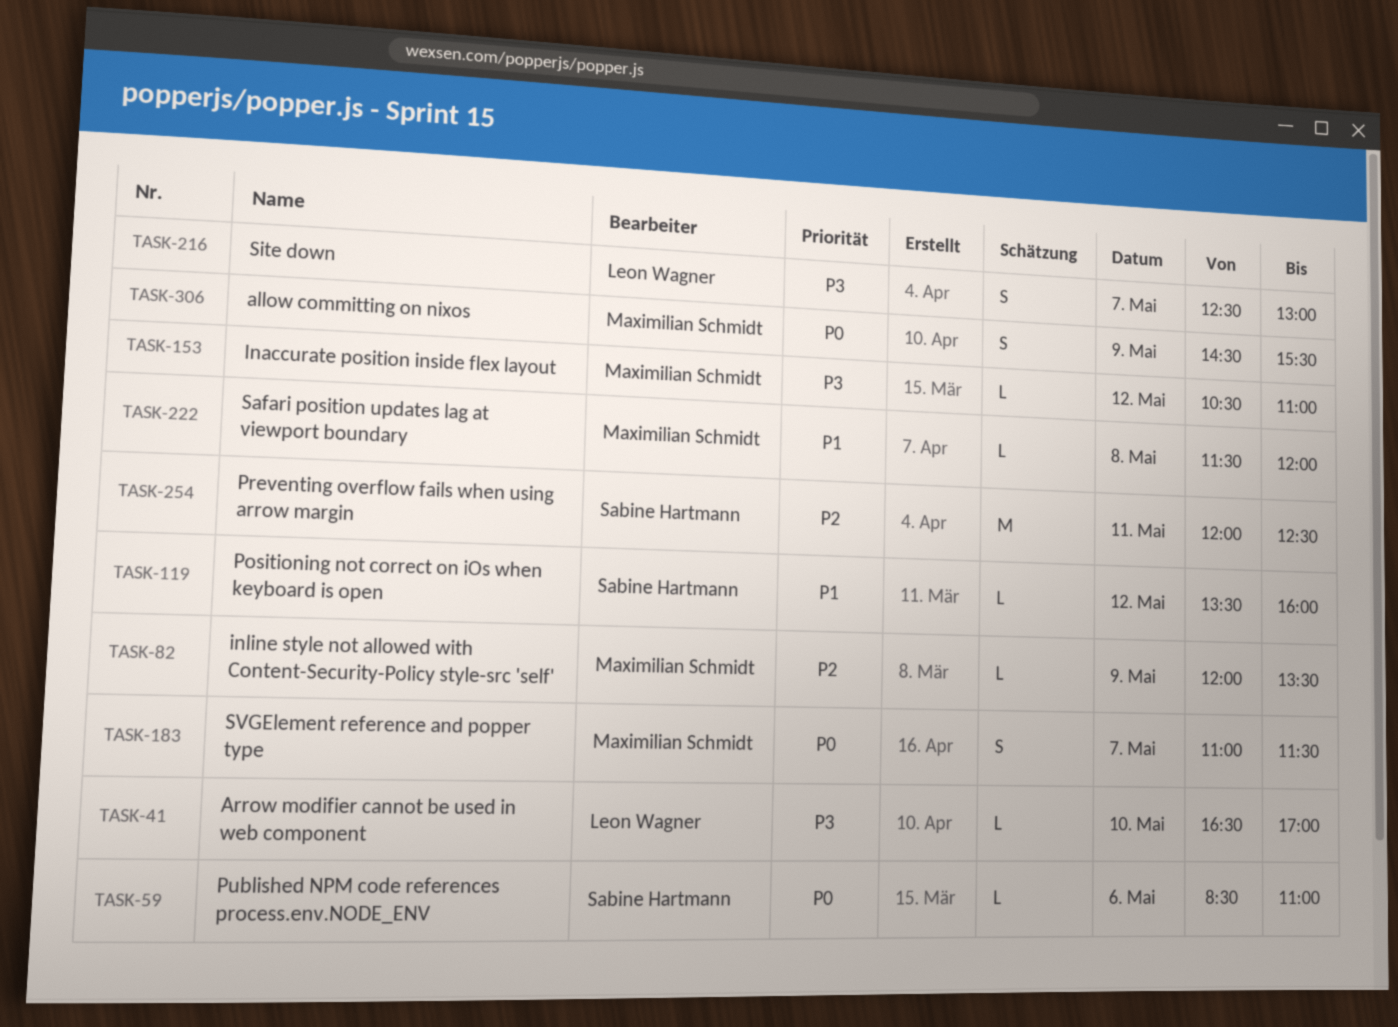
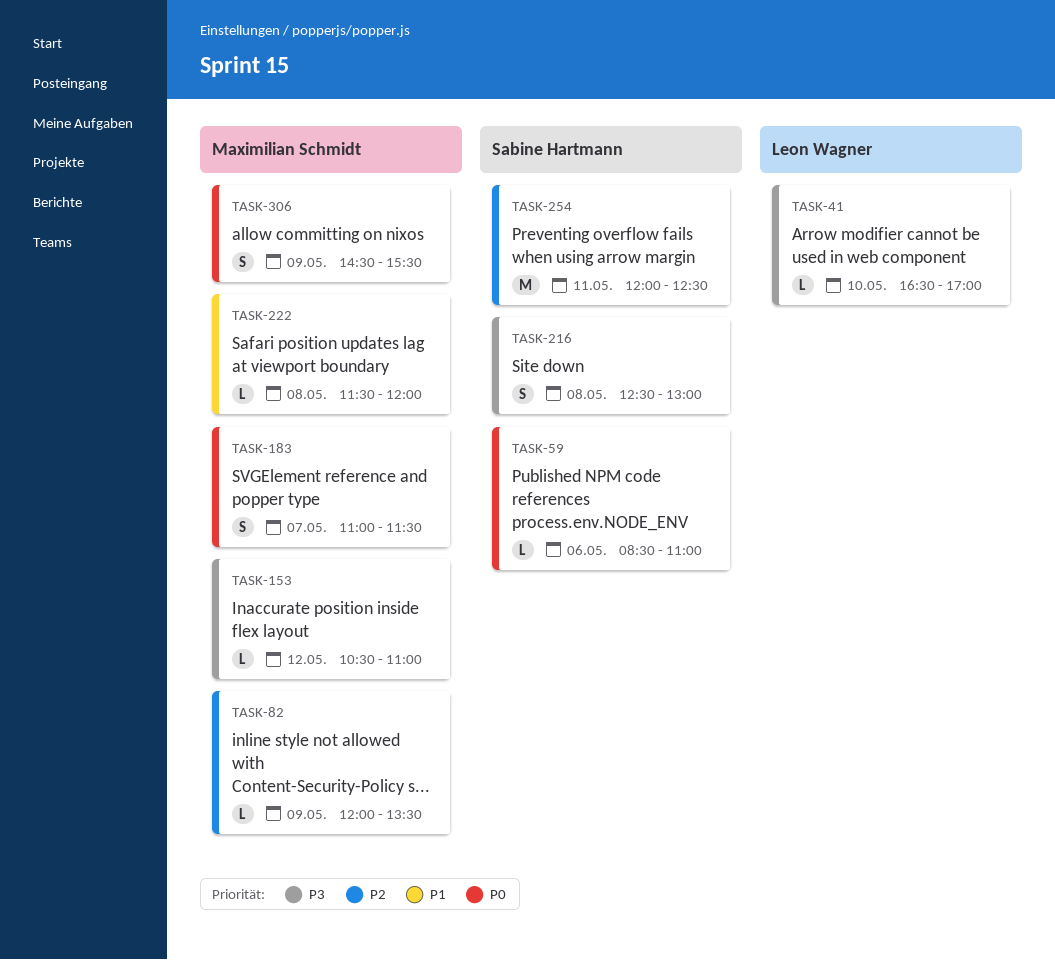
TASK-119: present -> none
TASK-216, owner: Leon Wagner -> Sabine Hartmann
TASK-216, day: May 7 -> May 8

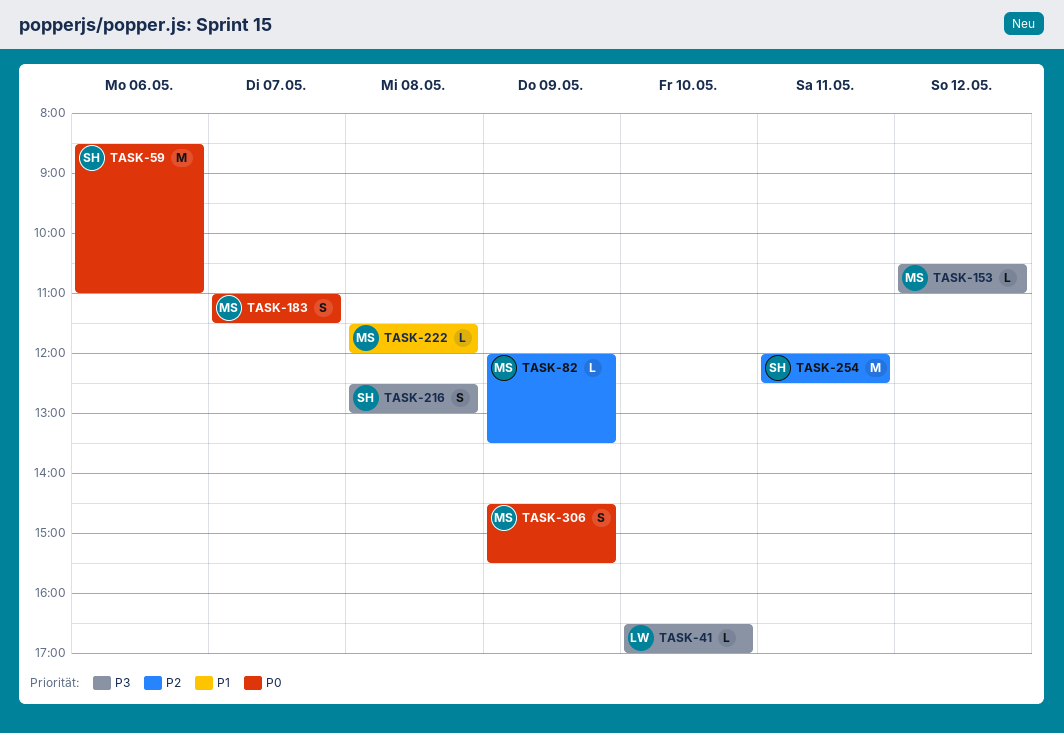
TASK-59, estimate: L -> M

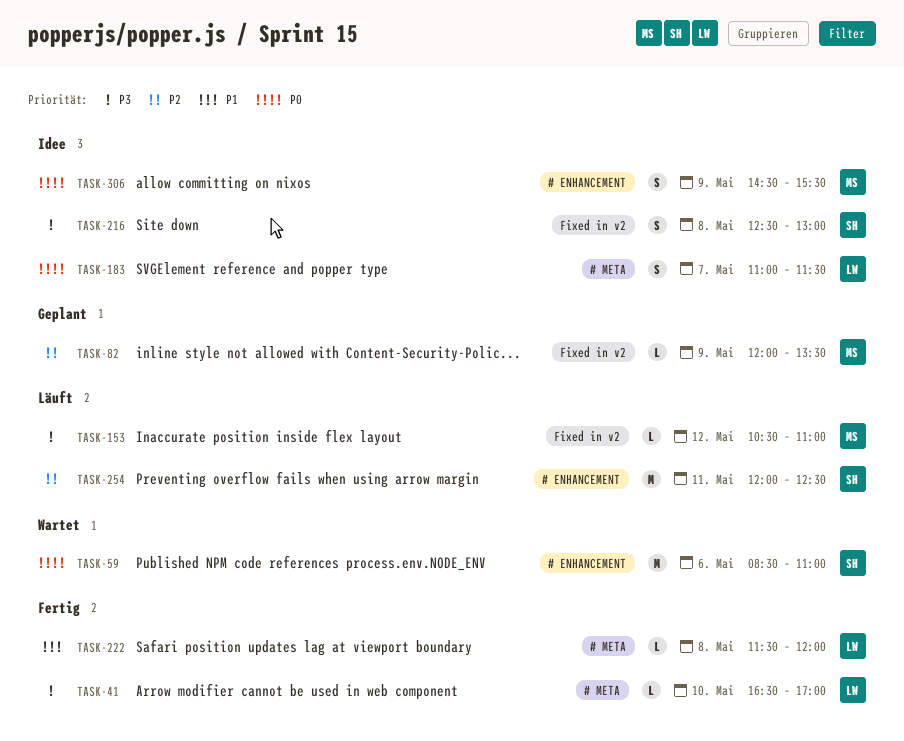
TASK-183, owner: MS -> LW
TASK-222, owner: MS -> LW

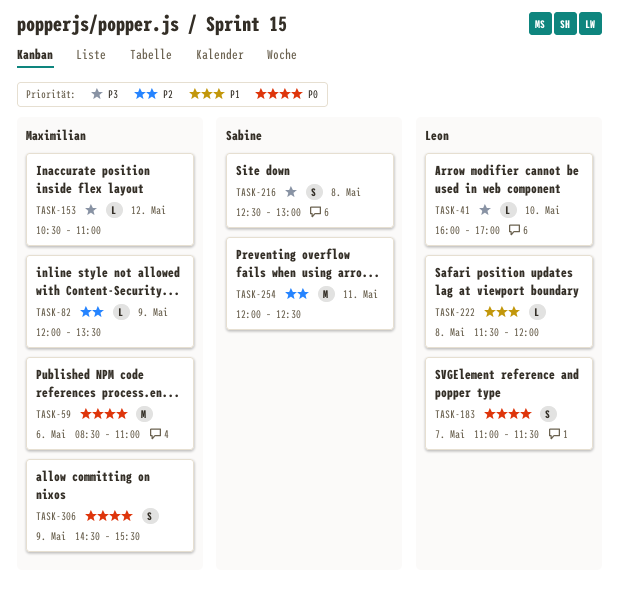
TASK-41, begins: 16:30 -> 16:00
TASK-59, owner: Sabine -> Maximilian

